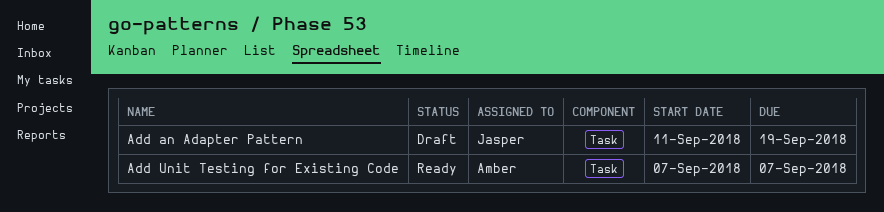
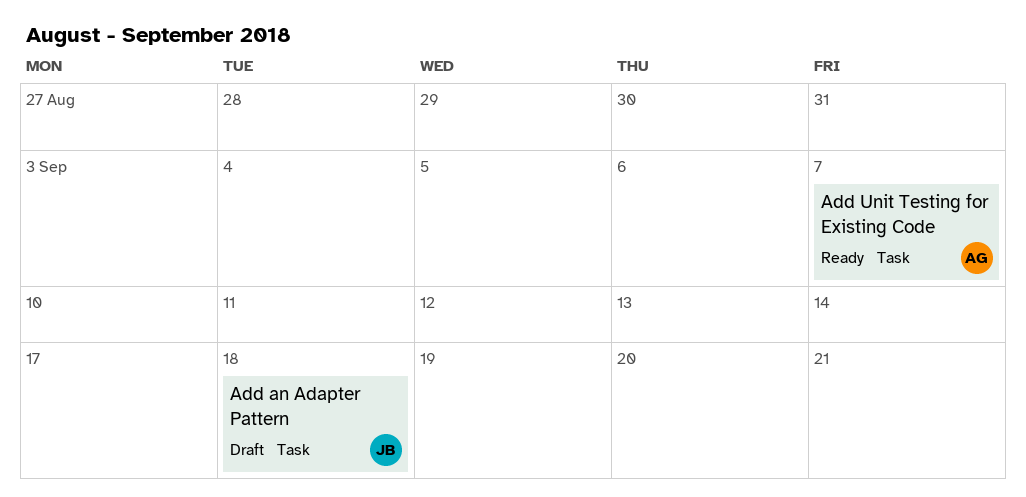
Add an Adapter Pattern, due: Sep 19 -> Sep 18

